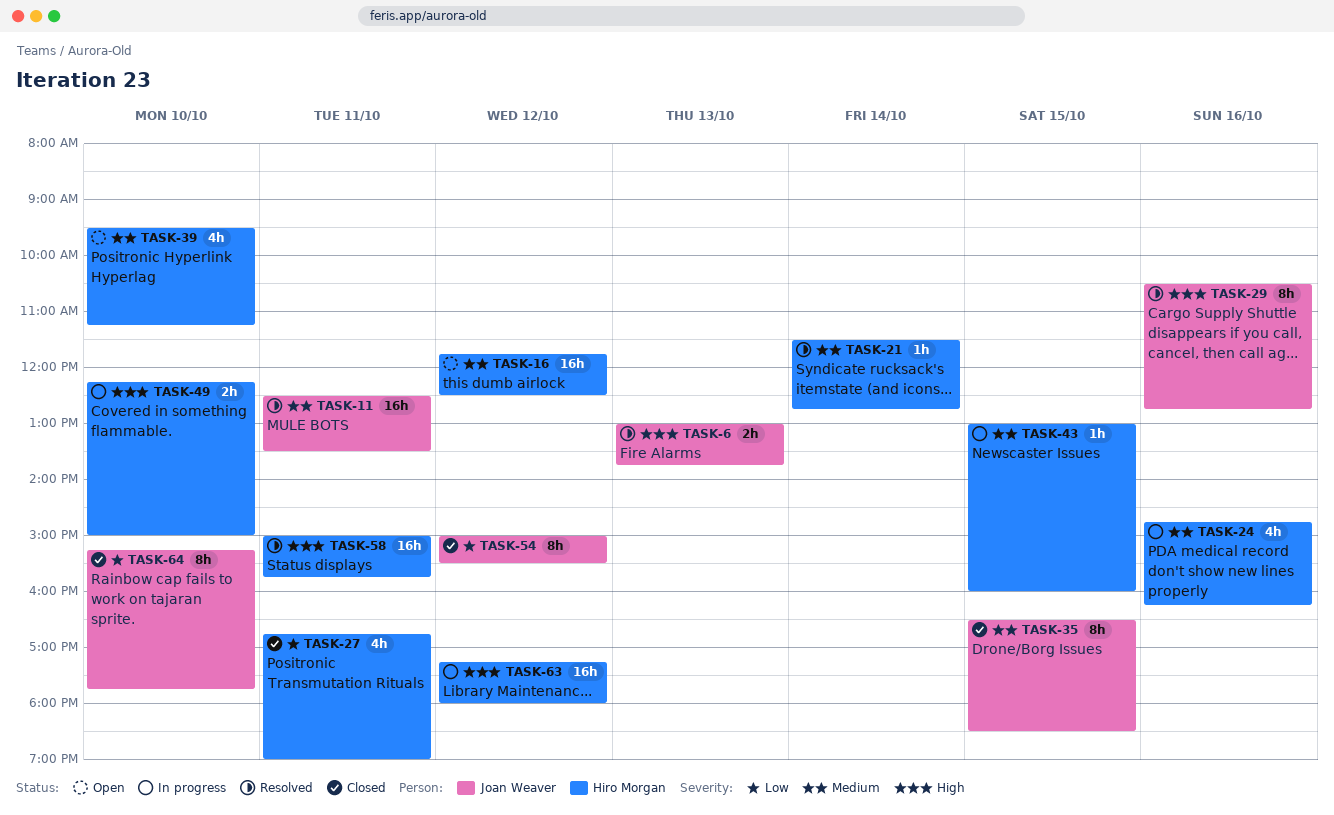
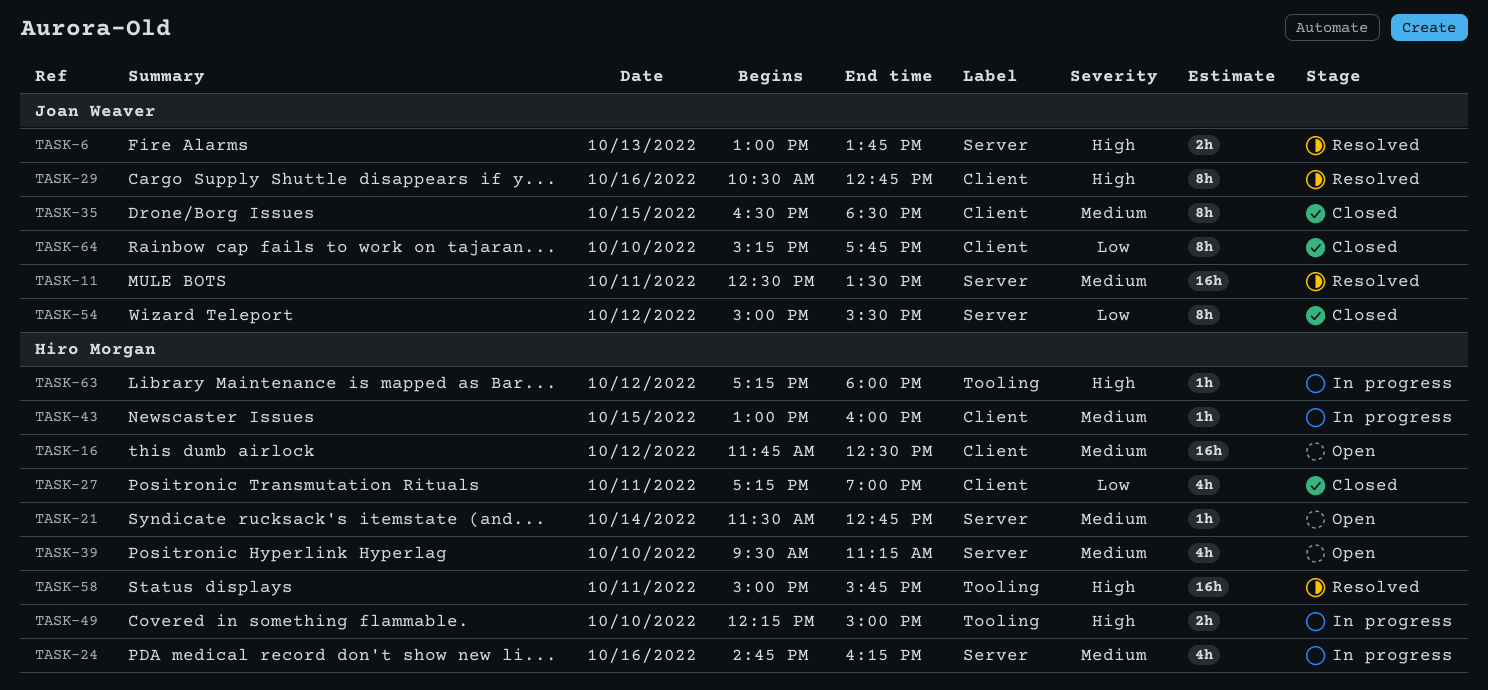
TASK-21, status: Resolved -> Open
TASK-27, begins: 16:45 -> 17:15
TASK-63, estimate: 16h -> 1h

